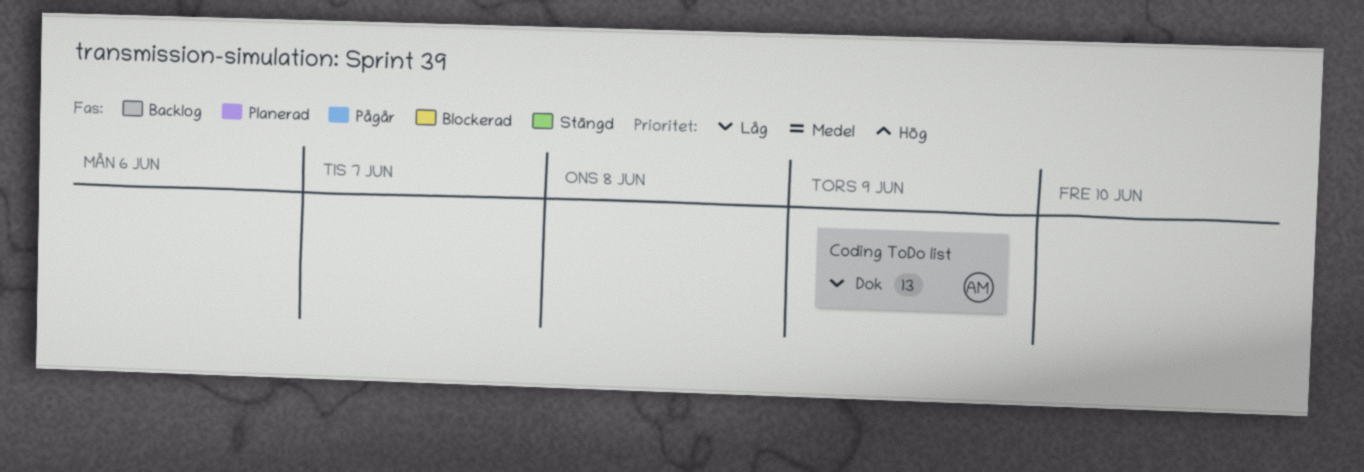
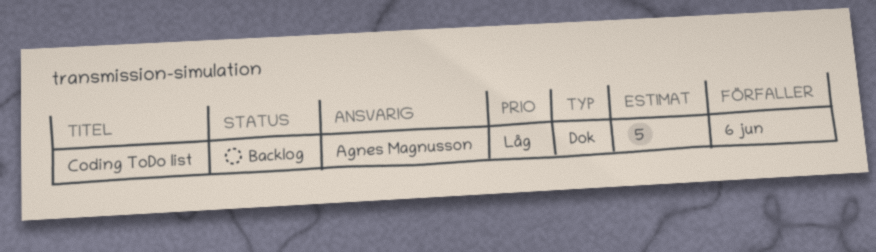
Coding ToDo list, estimate: 13 -> 5
Coding ToDo list, due: Jun 9 -> Jun 6

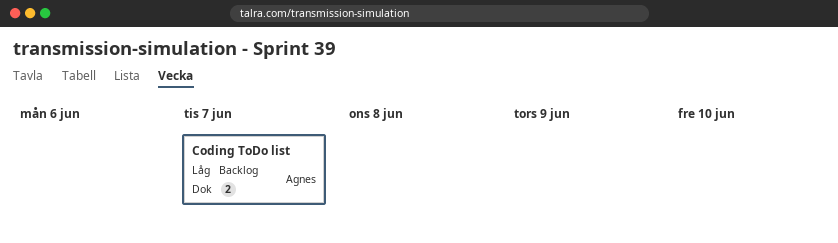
Coding ToDo list, estimate: 5 -> 2
Coding ToDo list, due: Jun 6 -> Jun 7

